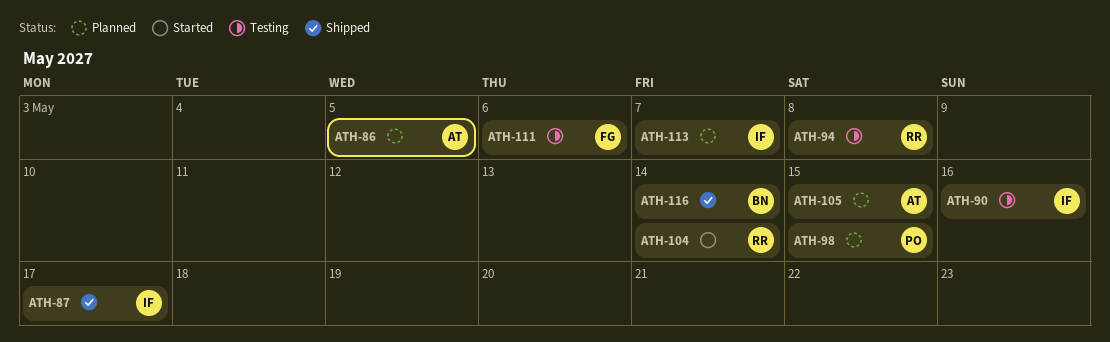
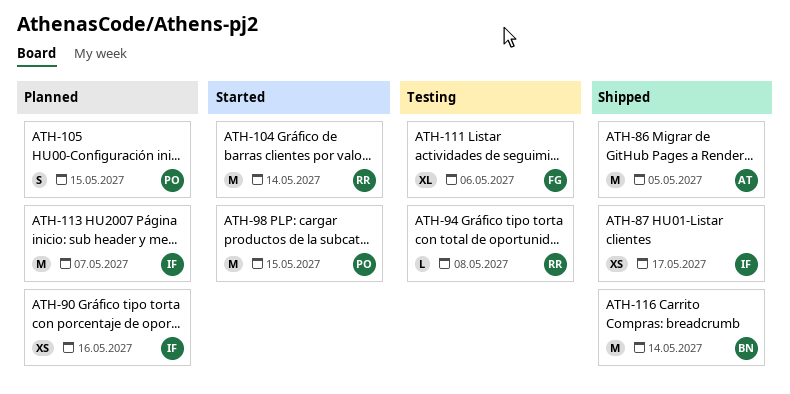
ATH-86, status: Planned -> Shipped
ATH-90, status: Testing -> Planned
ATH-98, status: Planned -> Started
ATH-105, owner: AT -> PO

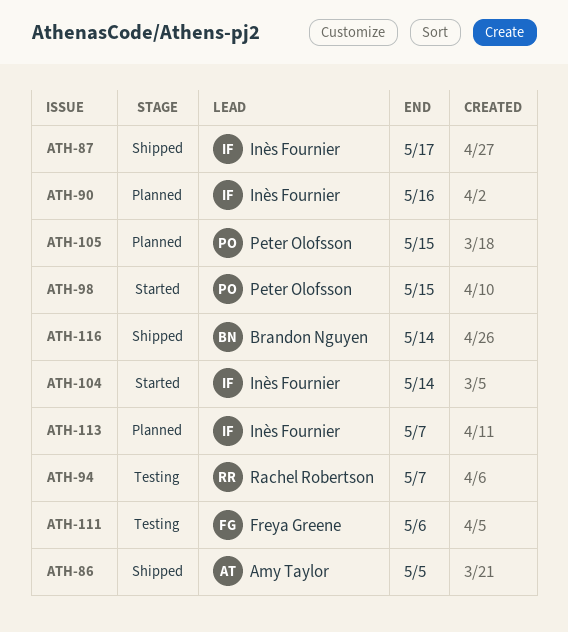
ATH-94, due: May 8 -> May 7
ATH-104, owner: Rachel Robertson -> Inès Fournier

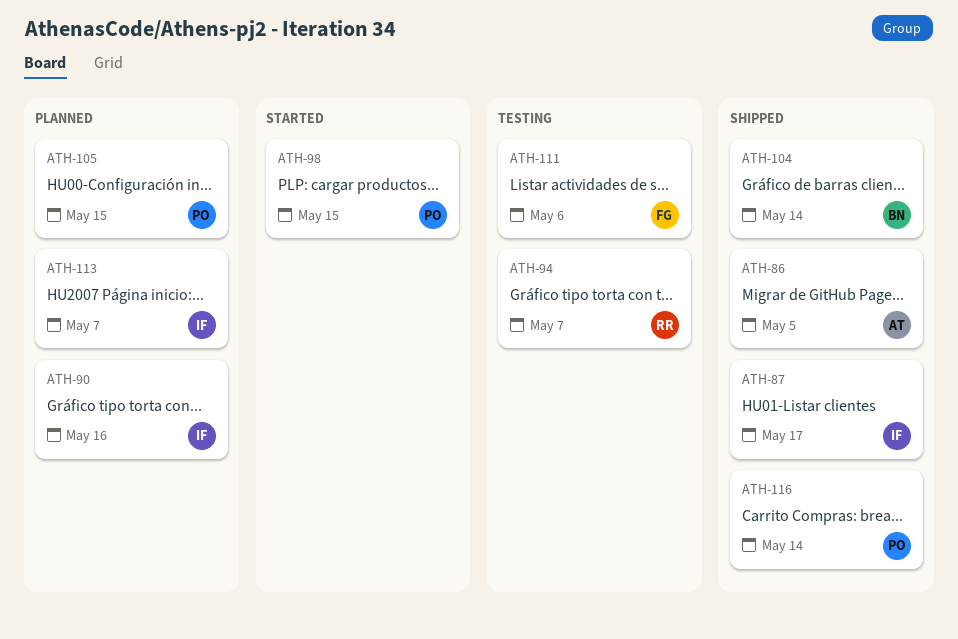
ATH-104, status: Started -> Shipped
ATH-104, owner: Inès Fournier -> Brandon Nguyen
ATH-116, owner: Brandon Nguyen -> Peter Olofsson

